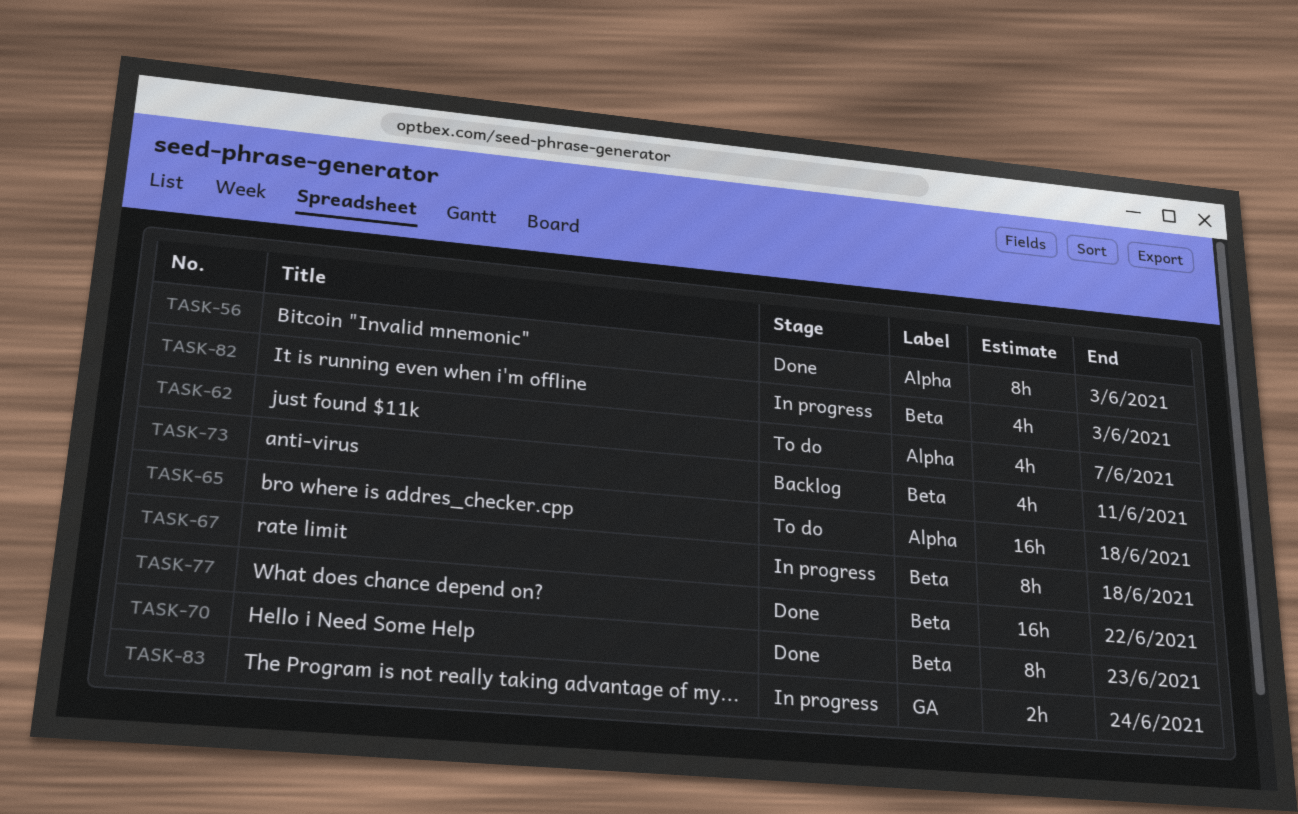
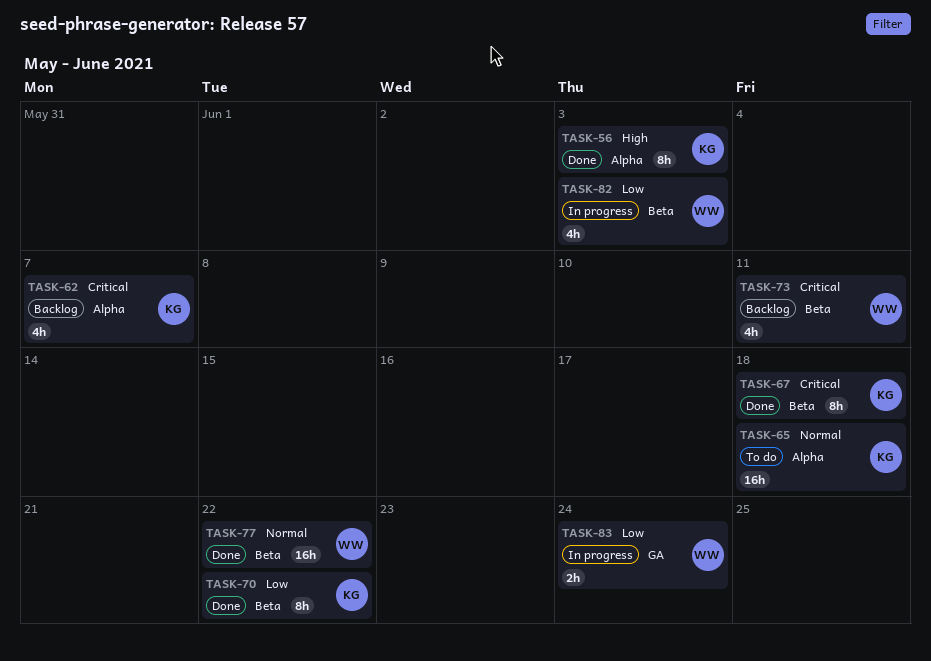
TASK-62, status: To do -> Backlog
TASK-67, status: In progress -> Done
TASK-70, due: Jun 23 -> Jun 22

